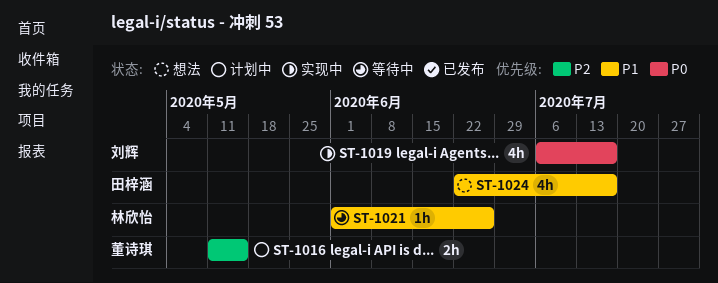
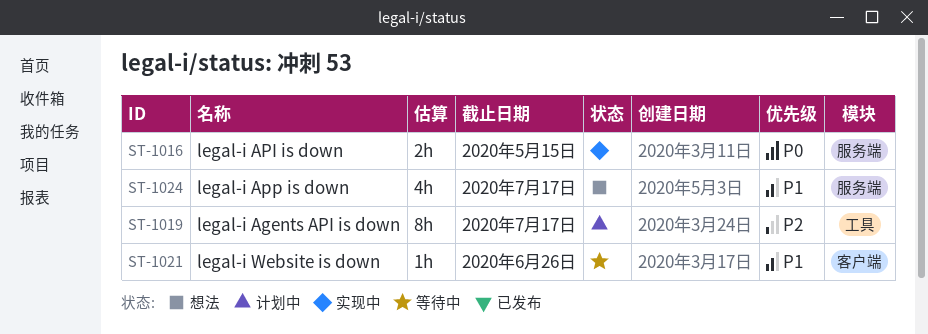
ST-1016, status: 计划中 -> 实现中
ST-1016, priority: P2 -> P0
ST-1019, status: 实现中 -> 计划中
ST-1019, priority: P0 -> P2
ST-1019, estimate: 4h -> 8h

